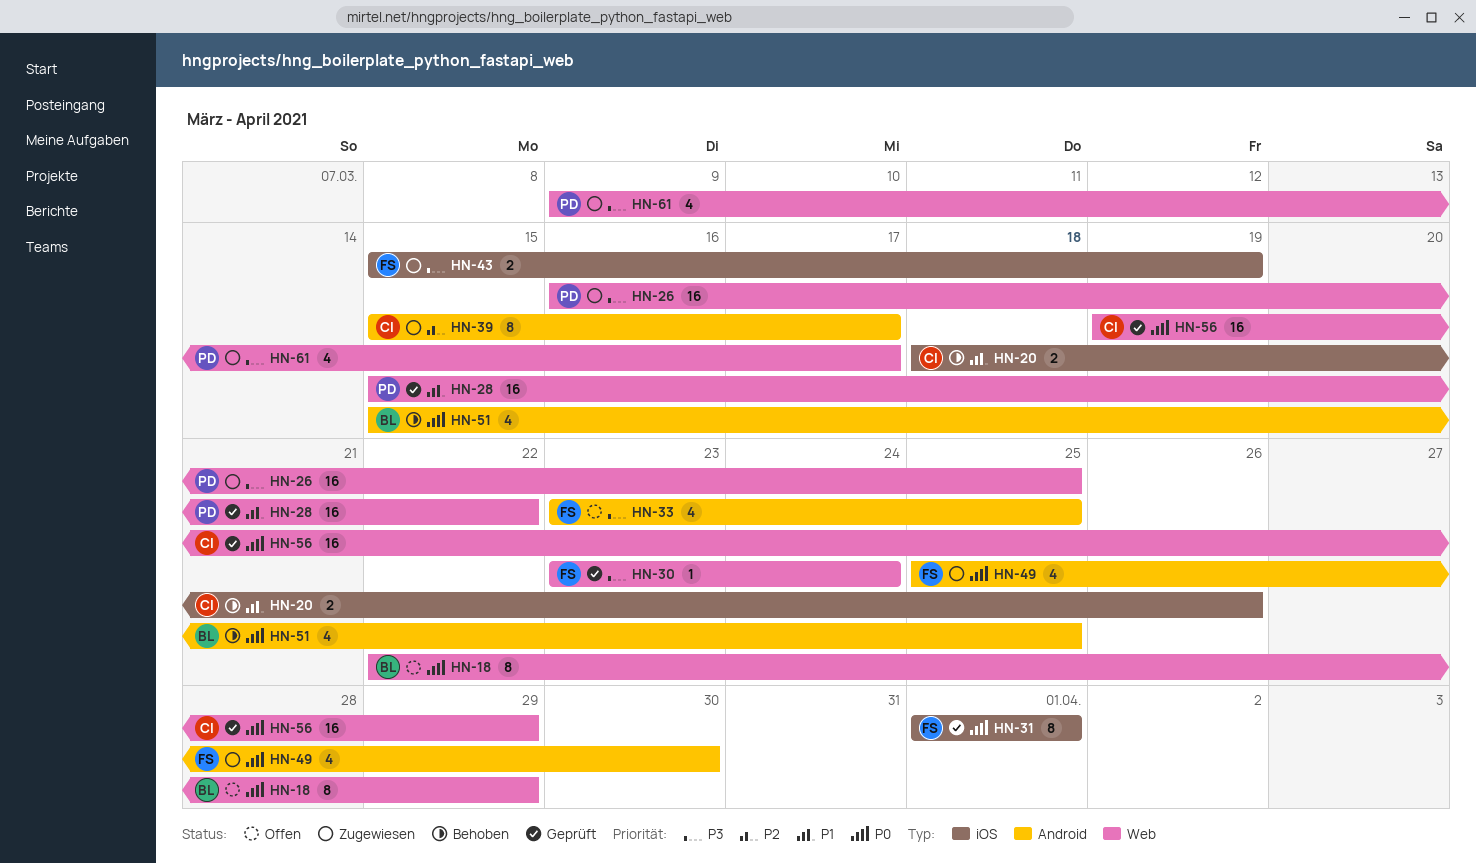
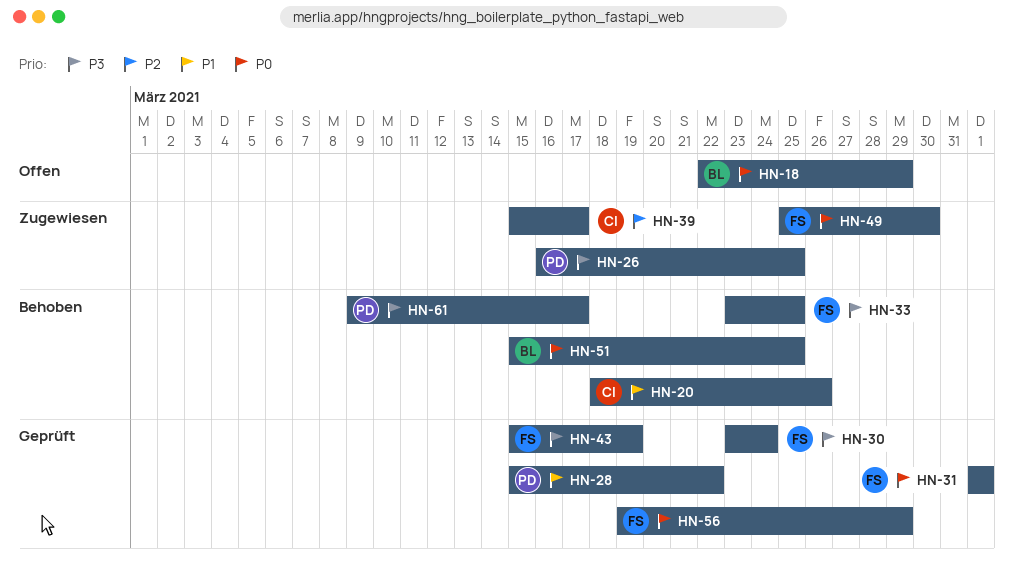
HN-33, status: Offen -> Behoben
HN-43, status: Zugewiesen -> Geprüft
HN-56, owner: CI -> FS
HN-61, status: Zugewiesen -> Behoben

